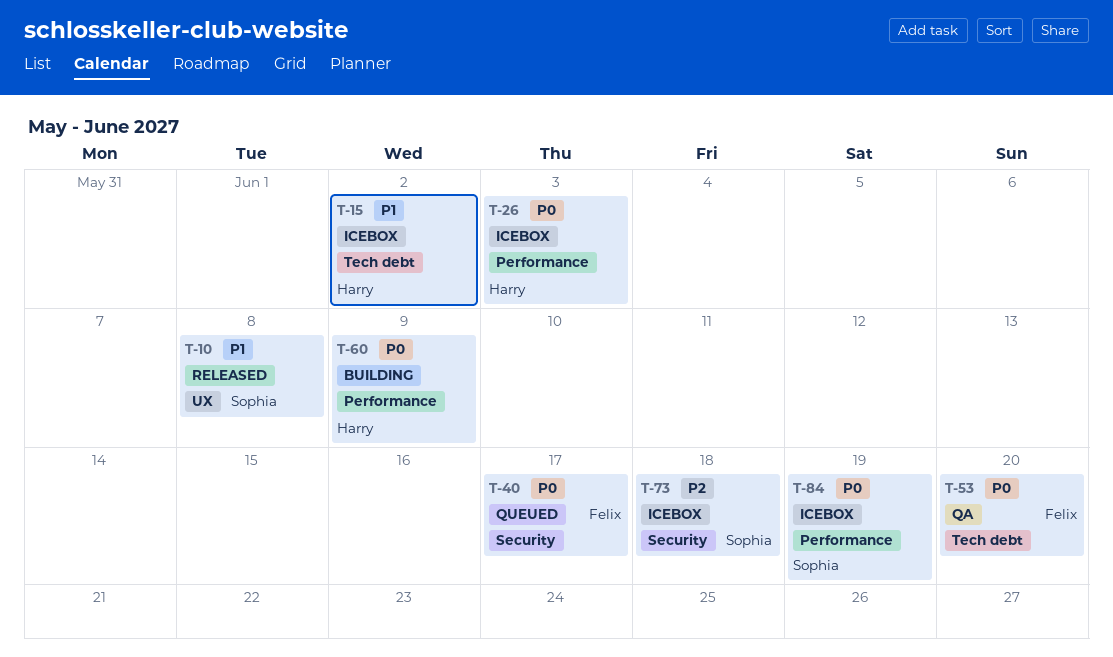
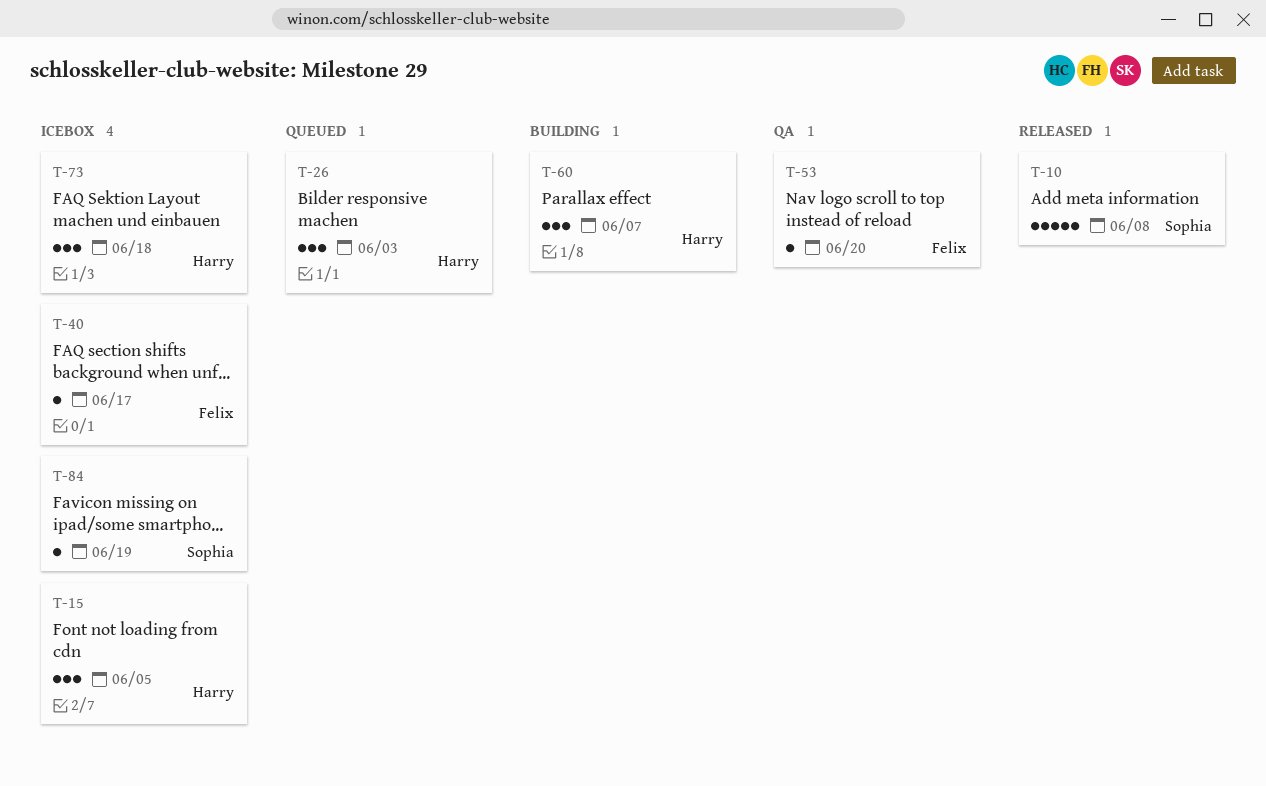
T-15, due: Jun 2 -> Jun 5
T-26, status: Icebox -> Queued
T-40, status: Queued -> Icebox
T-60, due: Jun 9 -> Jun 7
T-73, owner: Sophia -> Harry

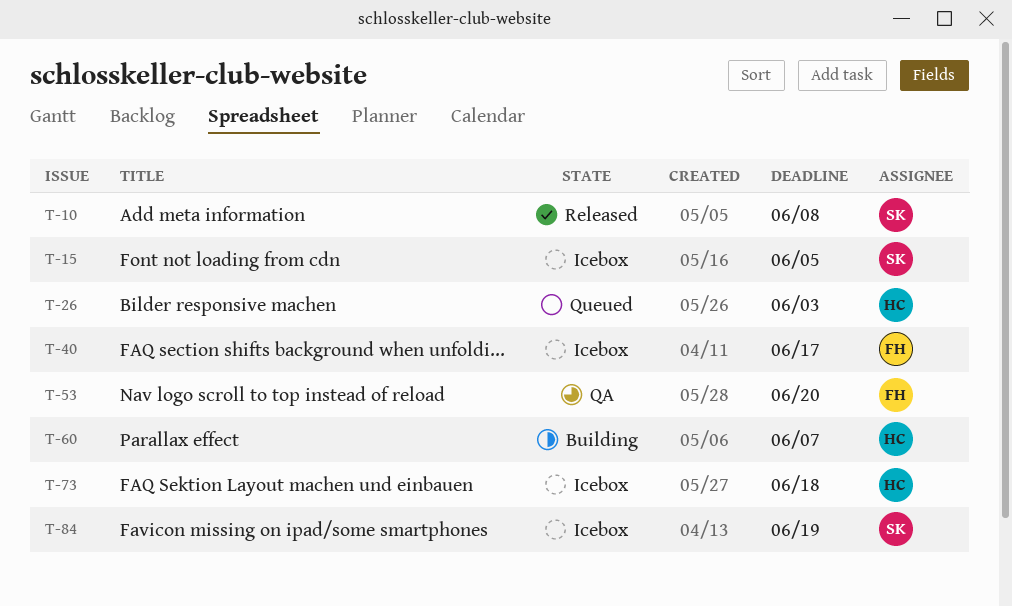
T-15, owner: Harry -> Sophia

